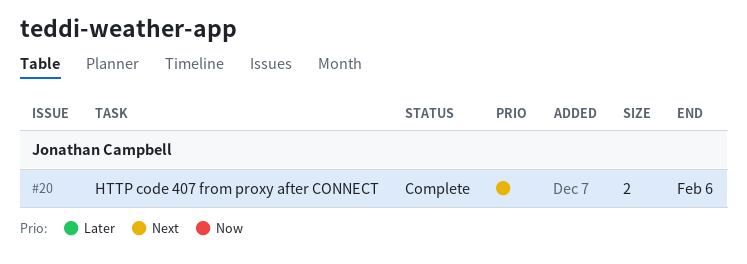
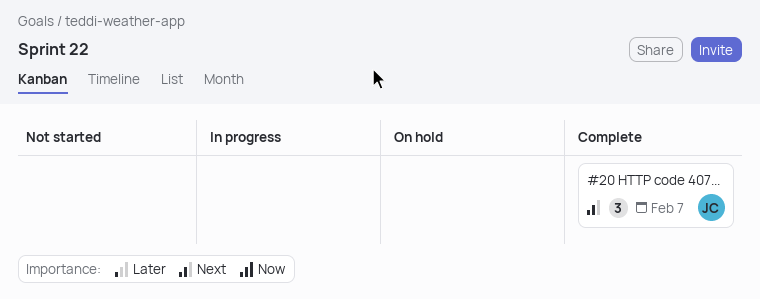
#20, estimate: 2 -> 3
#20, due: Feb 6 -> Feb 7

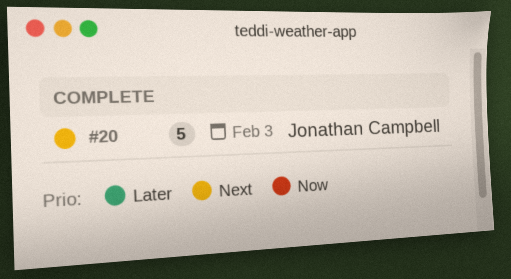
#20, estimate: 3 -> 5
#20, due: Feb 7 -> Feb 3

